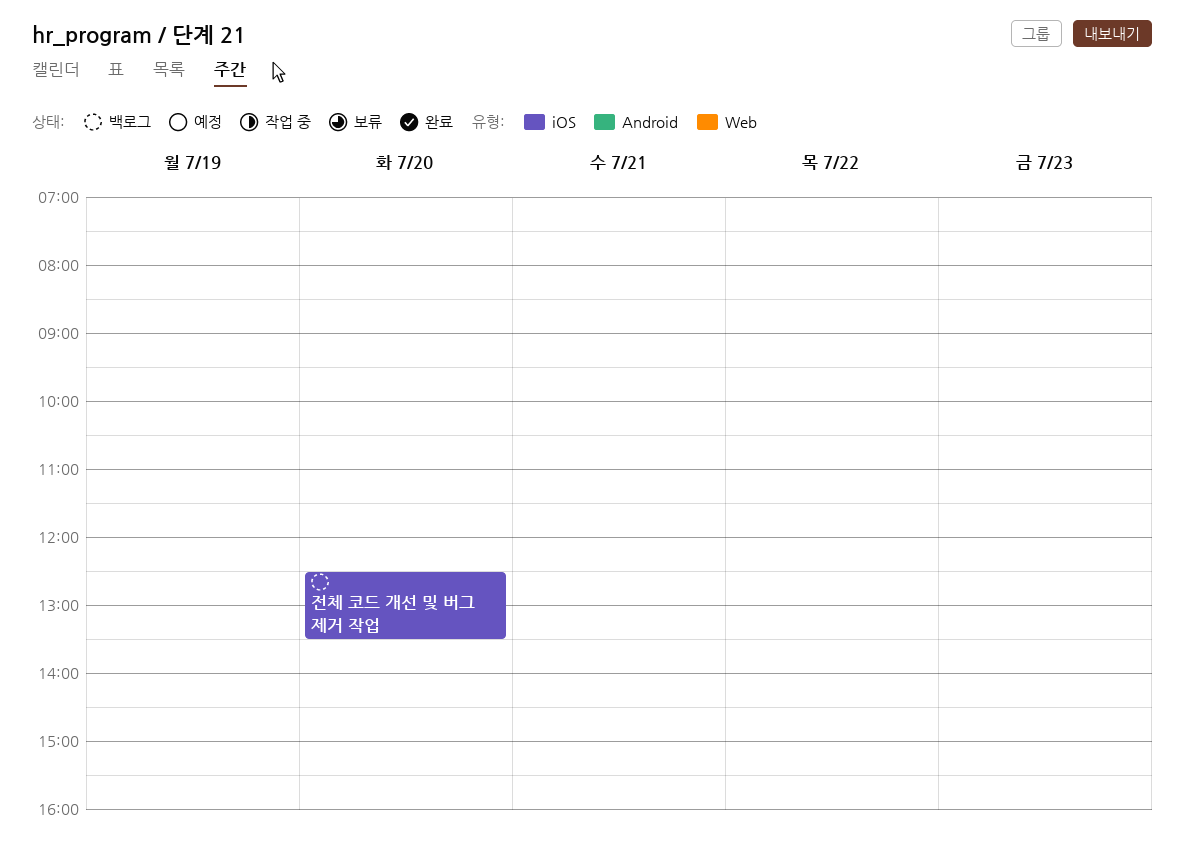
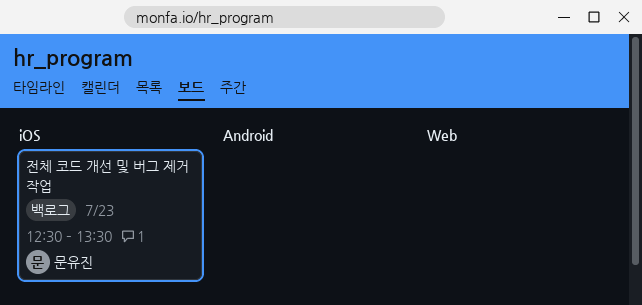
전체 코드 개선 및 버그 제거 작업, day: Jul 20 -> Jul 23

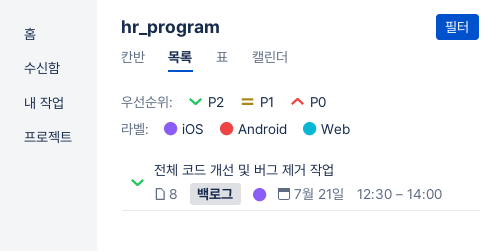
전체 코드 개선 및 버그 제거 작업, day: Jul 23 -> Jul 21
전체 코드 개선 및 버그 제거 작업, ends: 13:30 -> 14:00

